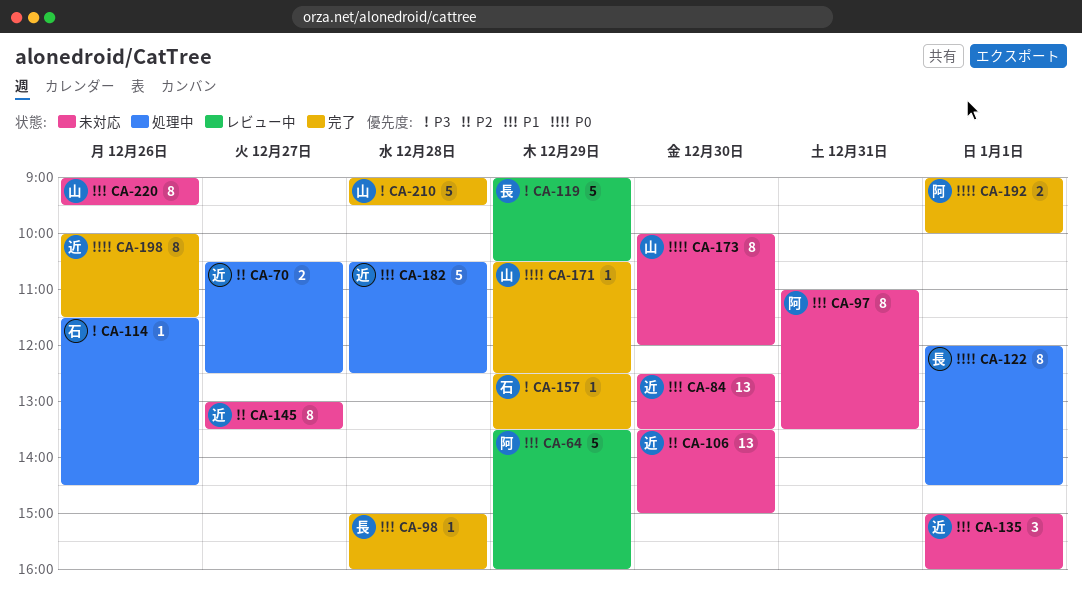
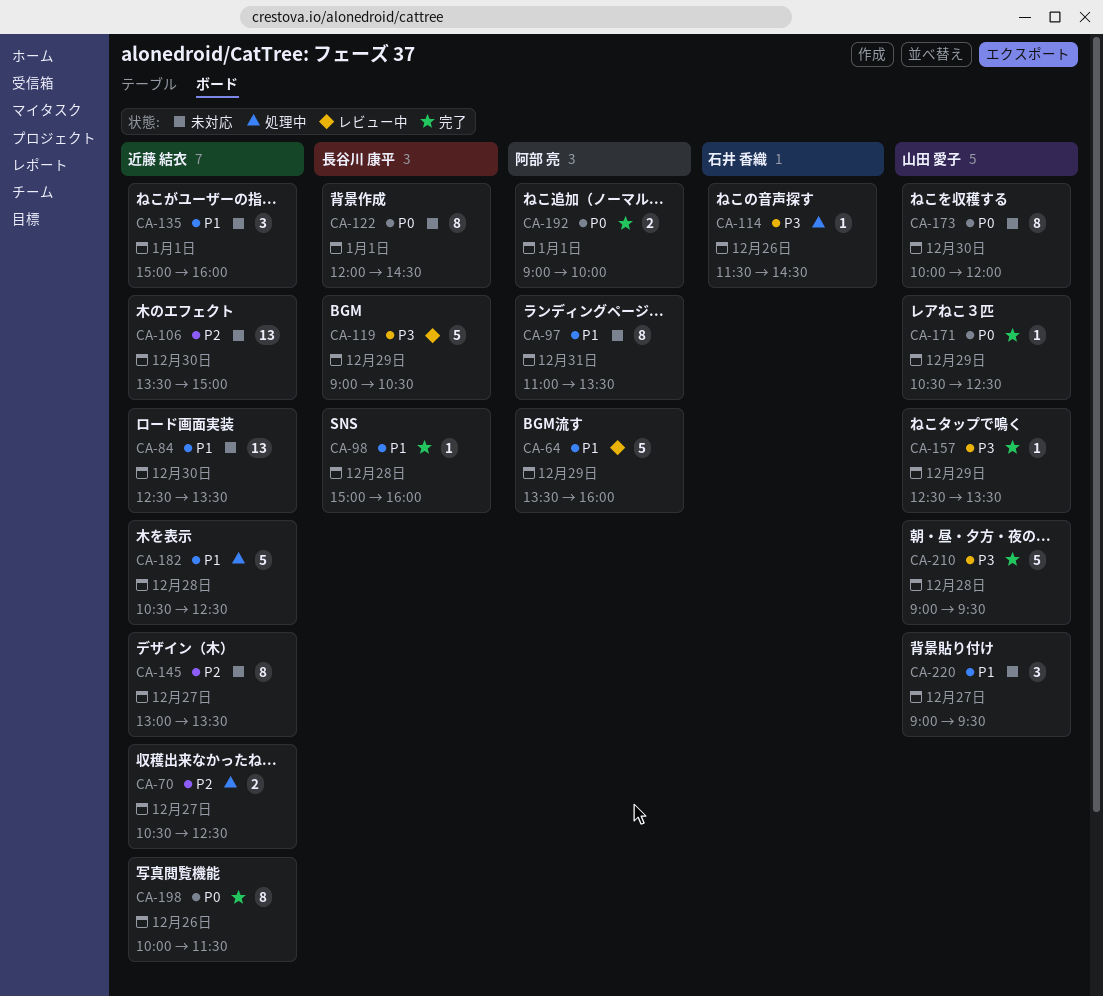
CA-122, status: 処理中 -> 未対応
CA-157, owner: 石井 香織 -> 山田 愛子
CA-220, estimate: 8 -> 3
CA-220, day: Dec 26 -> Dec 27

